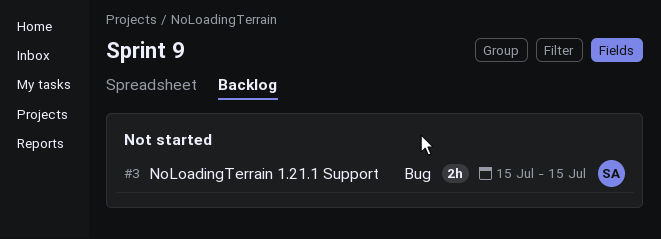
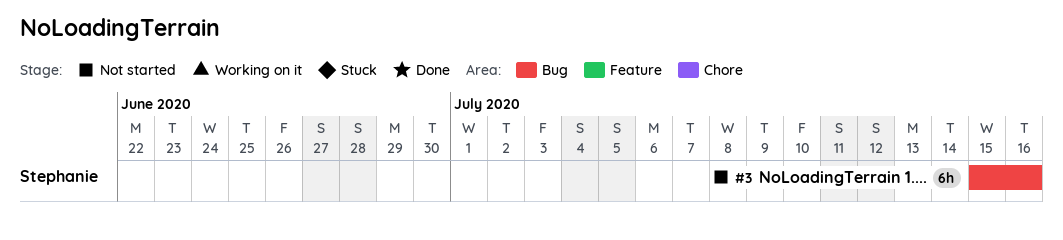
#3, estimate: 2h -> 6h
#3, due: Jul 15 -> Jul 16

